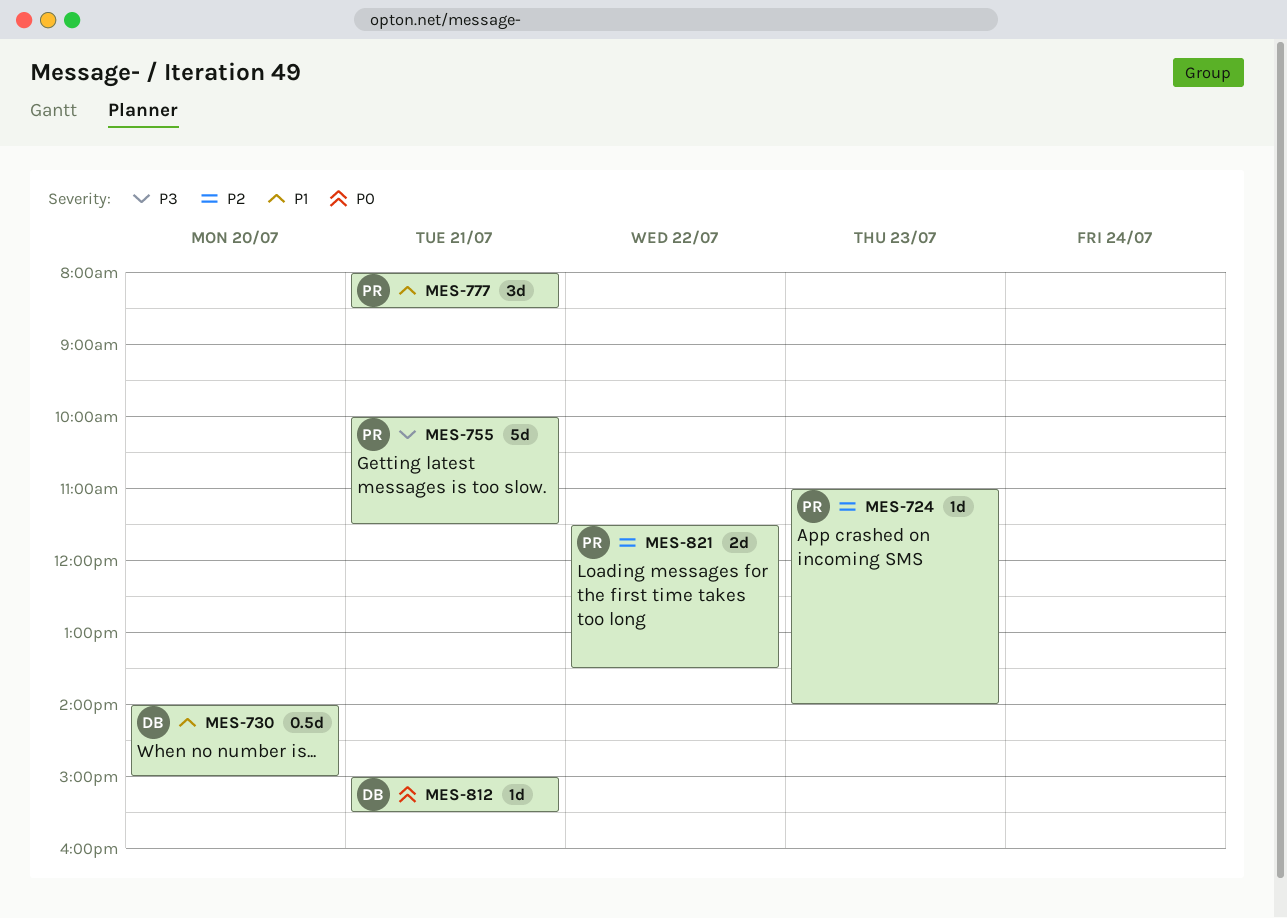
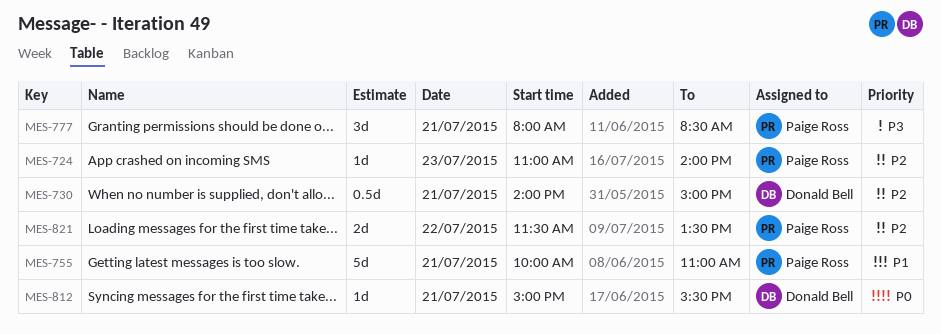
MES-730, priority: P1 -> P2
MES-730, day: Jul 20 -> Jul 21
MES-755, priority: P3 -> P1
MES-755, ends: 11:30 -> 11:00
MES-777, priority: P1 -> P3

